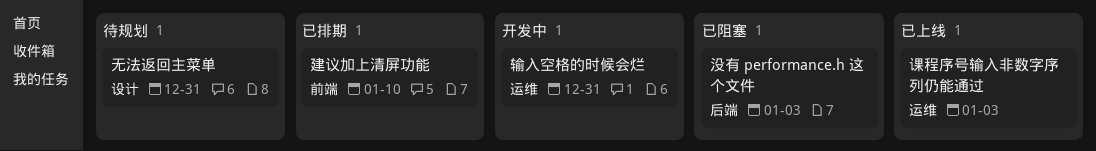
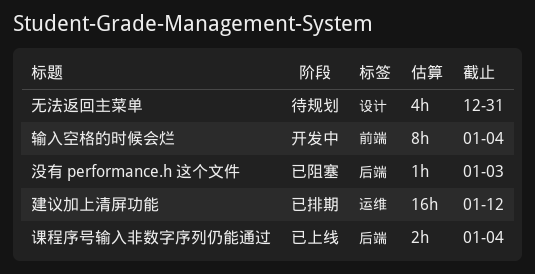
建议加上清屏功能, label: 前端 -> 运维
建议加上清屏功能, due: Jan 10 -> Jan 12
课程序号输入非数字序列仍能通过, label: 运维 -> 后端
课程序号输入非数字序列仍能通过, due: Jan 3 -> Jan 4
输入空格的时候会烂, label: 运维 -> 前端
输入空格的时候会烂, due: Dec 31 -> Jan 4

